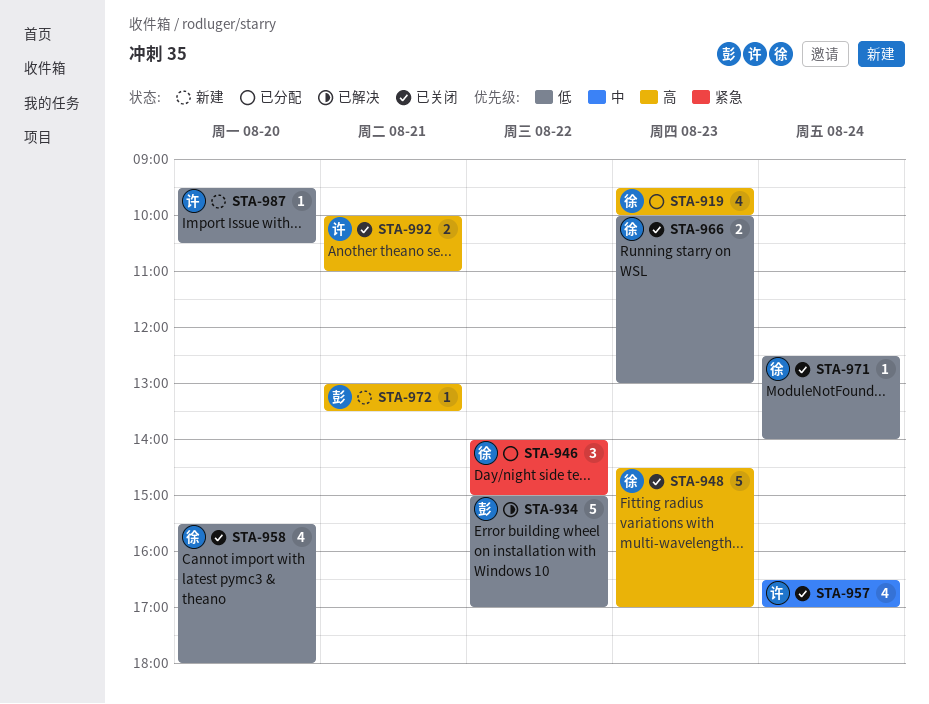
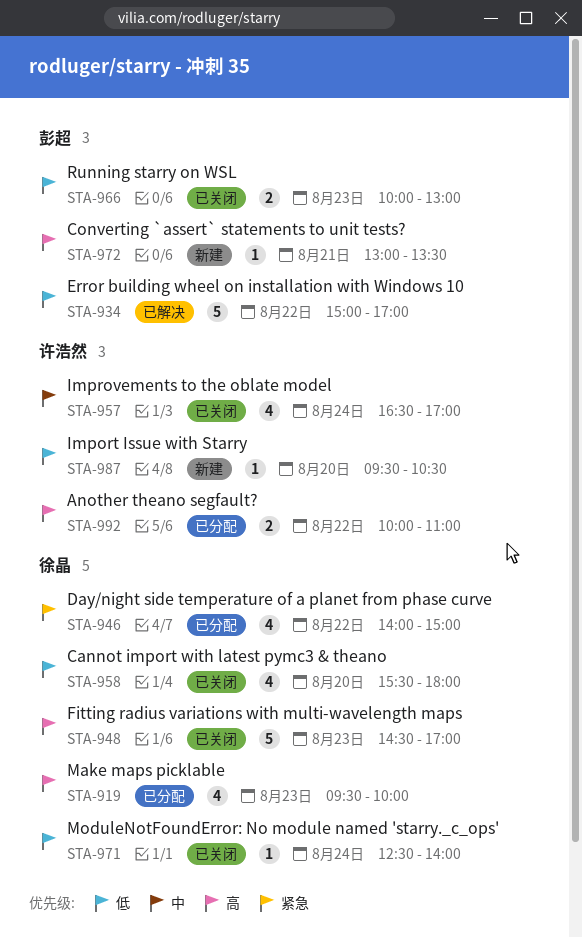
STA-946, estimate: 3 -> 4
STA-966, owner: 徐晶 -> 彭超
STA-992, status: 已关闭 -> 已分配
STA-992, day: Aug 21 -> Aug 22

